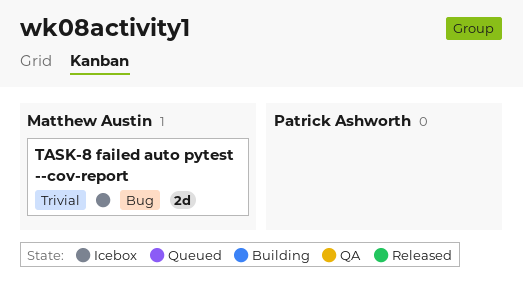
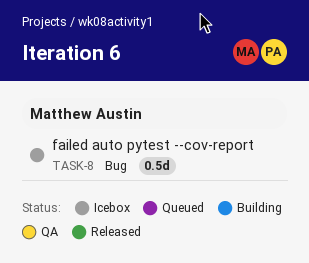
TASK-8, estimate: 2d -> 0.5d

